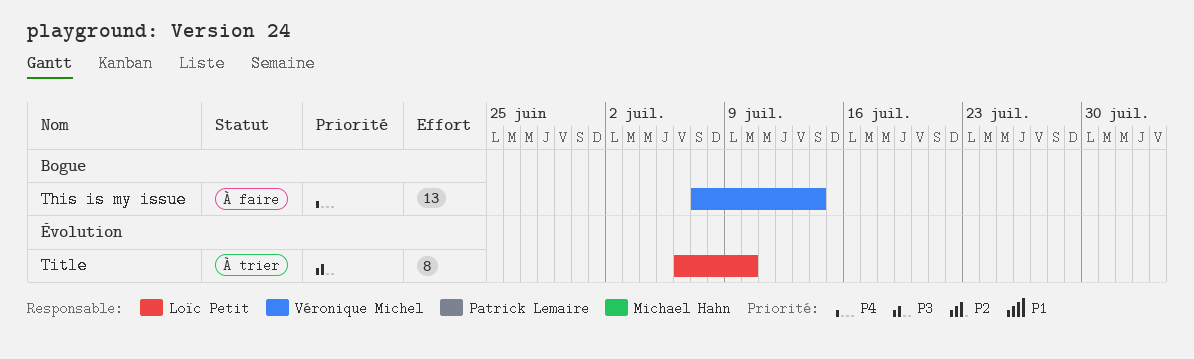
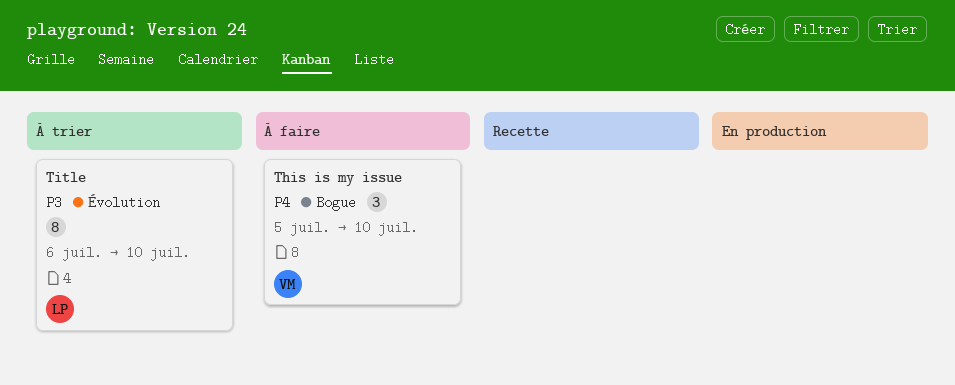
This is my issue, estimate: 13 -> 3
This is my issue, start: Jul 7 -> Jul 5
This is my issue, due: Jul 14 -> Jul 10

